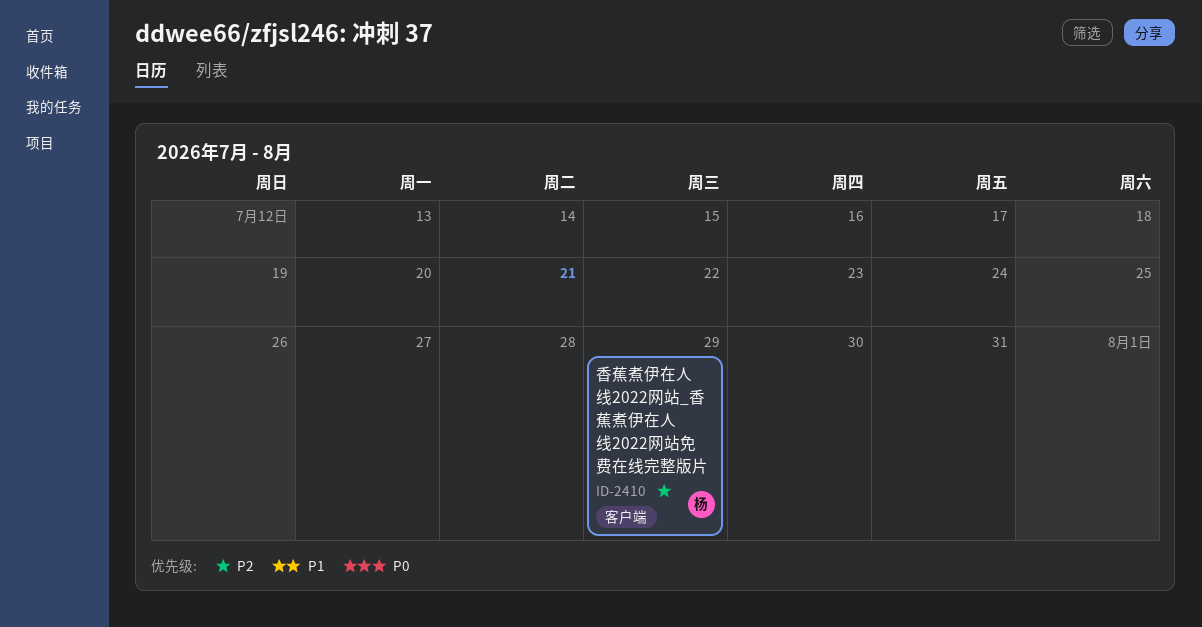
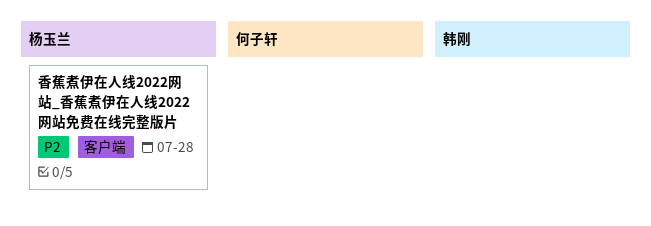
香蕉煮伊在人线2022网站_香蕉煮伊在人线2022网站免费在线完整版片, due: Jul 29 -> Jul 28

